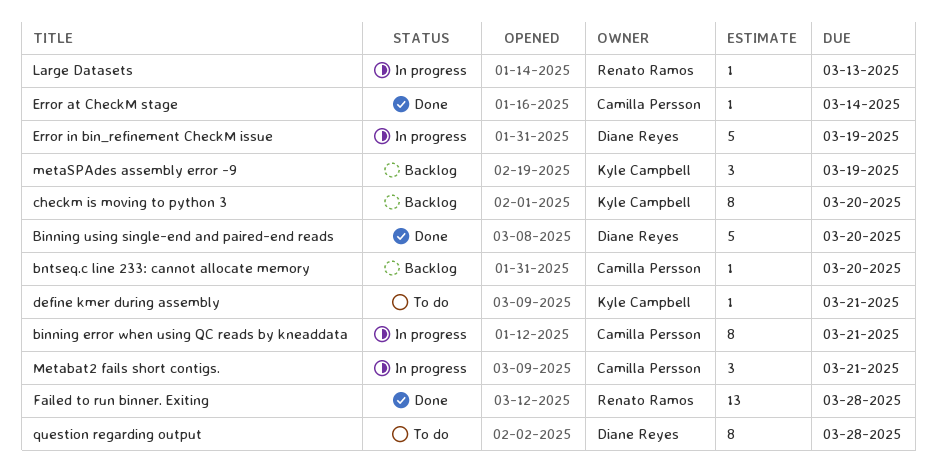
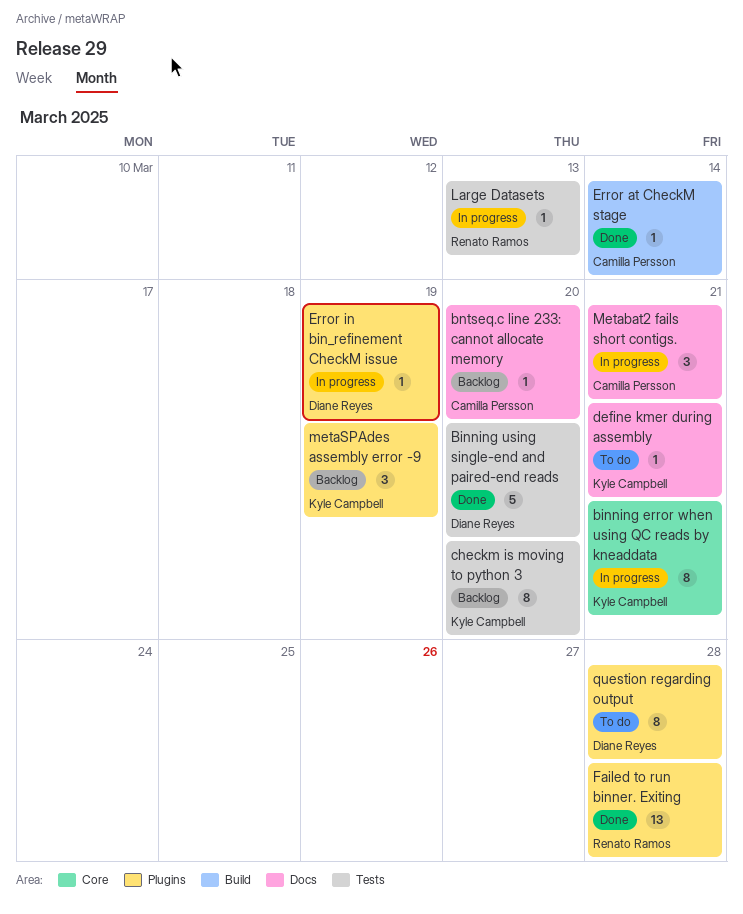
binning error when using QC reads by kneaddata, owner: Camilla Persson -> Kyle Campbell
Error in bin_refinement CheckM issue, estimate: 5 -> 1

